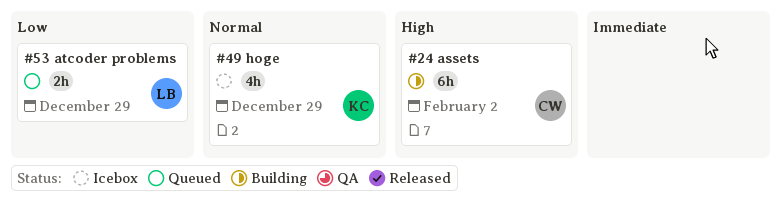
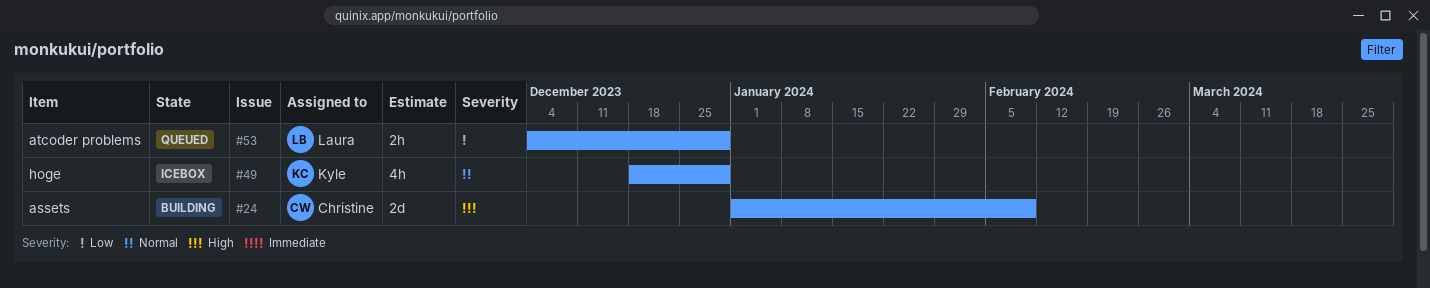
#24, estimate: 6h -> 2d
#24, due: Feb 2 -> Feb 9

